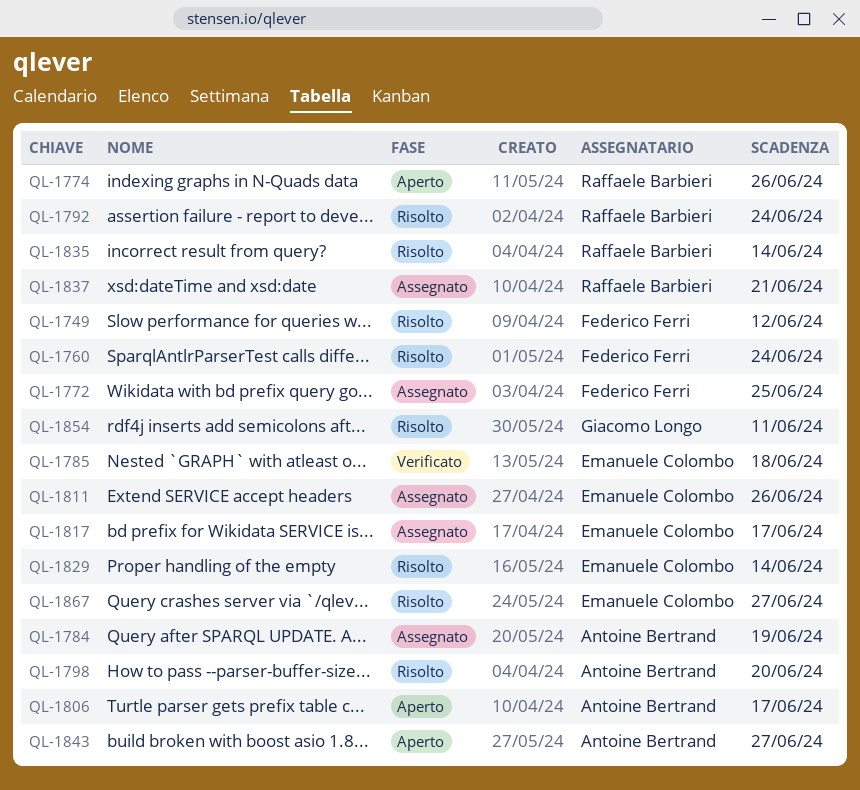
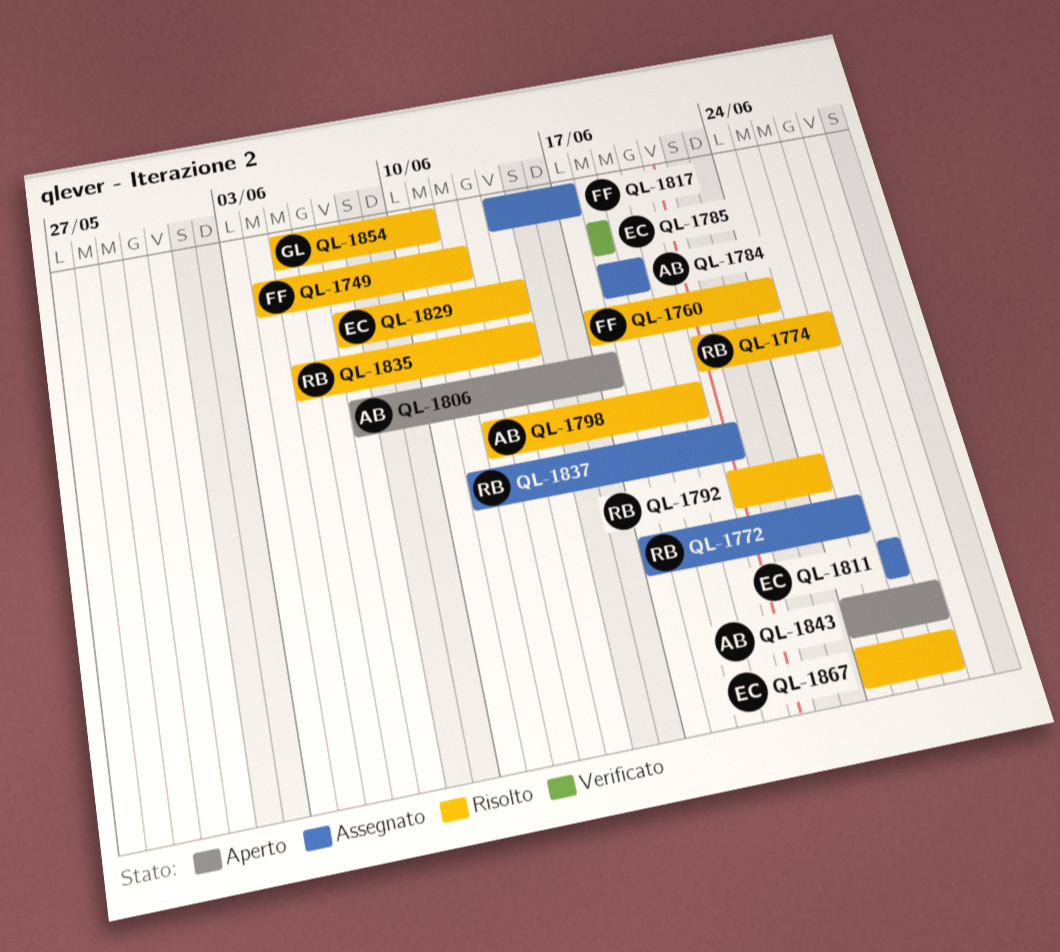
QL-1772, owner: Federico Ferri -> Raffaele Barbieri
QL-1774, status: Aperto -> Risolto
QL-1817, owner: Emanuele Colombo -> Federico Ferri

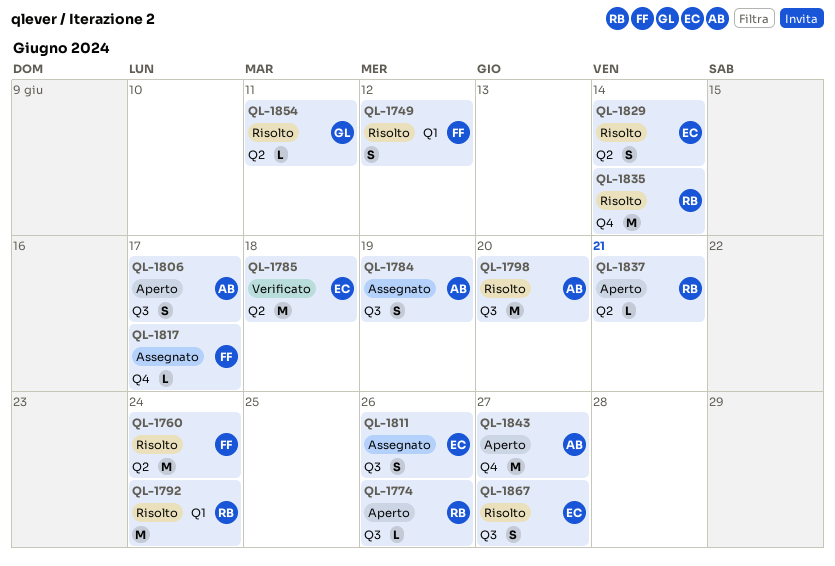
QL-1772: present -> none
QL-1774, status: Risolto -> Aperto
QL-1837, status: Assegnato -> Aperto

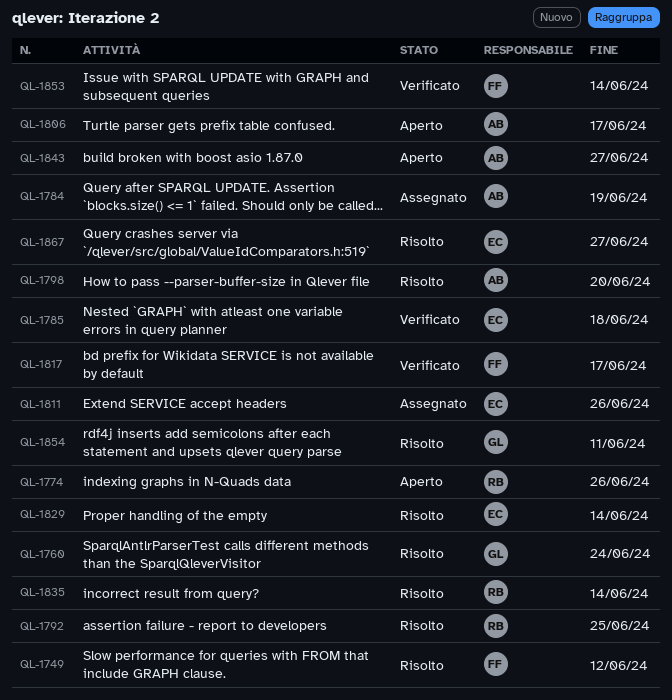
QL-1760, owner: FF -> GL
QL-1792, due: Jun 24 -> Jun 25
QL-1817, status: Assegnato -> Verificato
QL-1837: present -> none
QL-1853: none -> present

